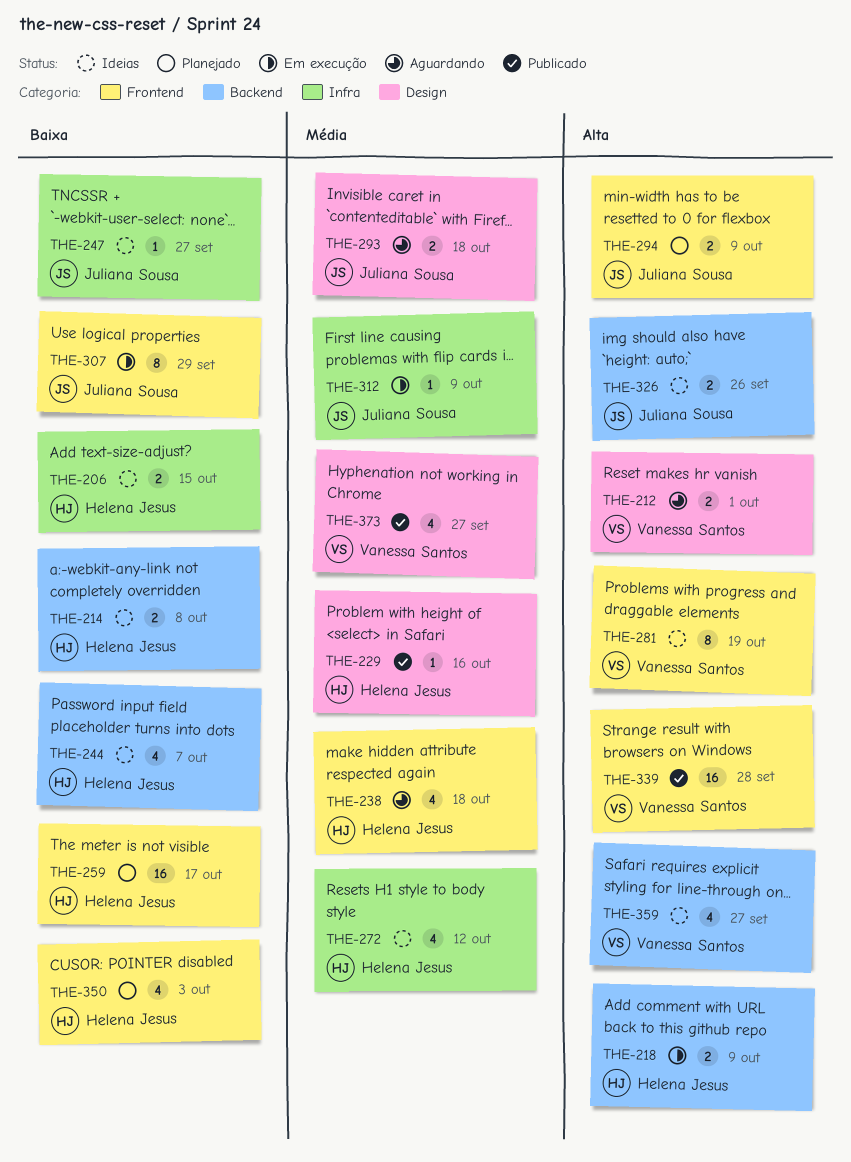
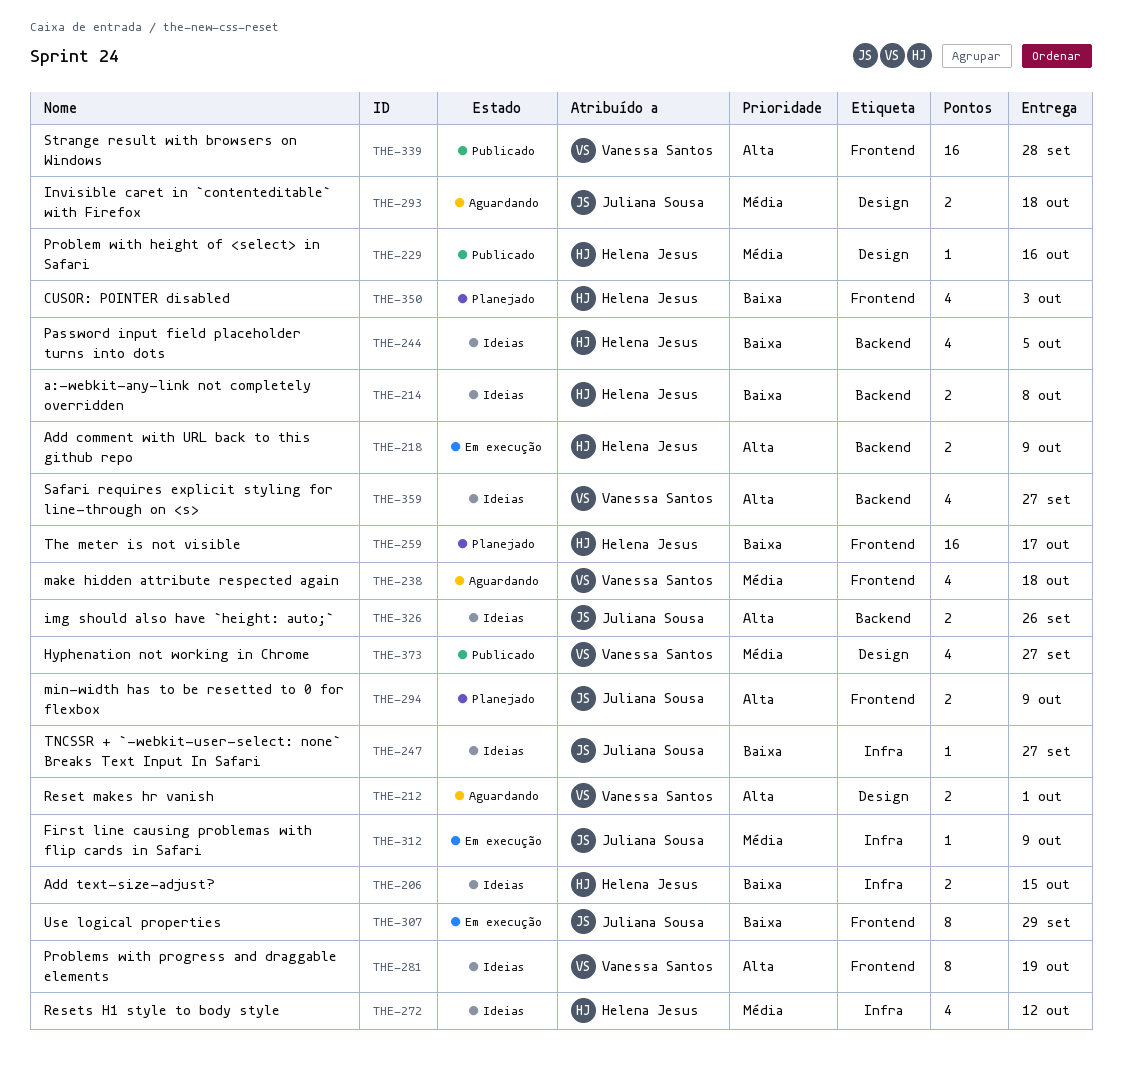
THE-238, owner: Helena Jesus -> Vanessa Santos
THE-244, due: Oct 7 -> Oct 5

